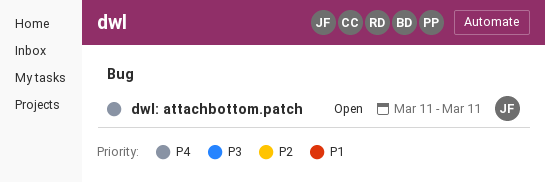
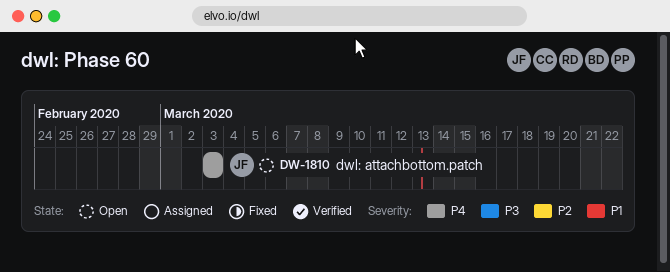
dwl: attachbottom.patch, start: Mar 11 -> Mar 3
dwl: attachbottom.patch, due: Mar 11 -> Mar 3

